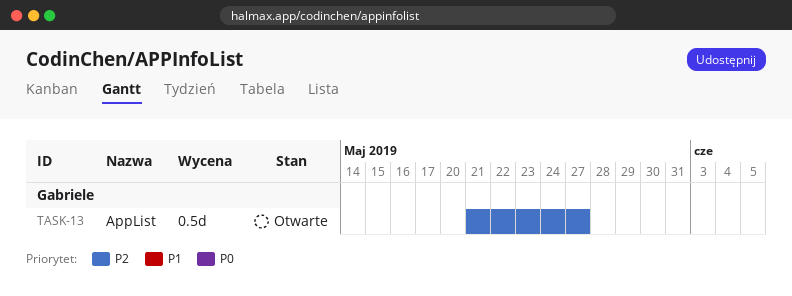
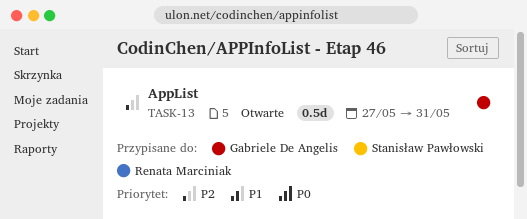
TASK-13, start: May 21 -> May 27
TASK-13, due: May 27 -> May 31

